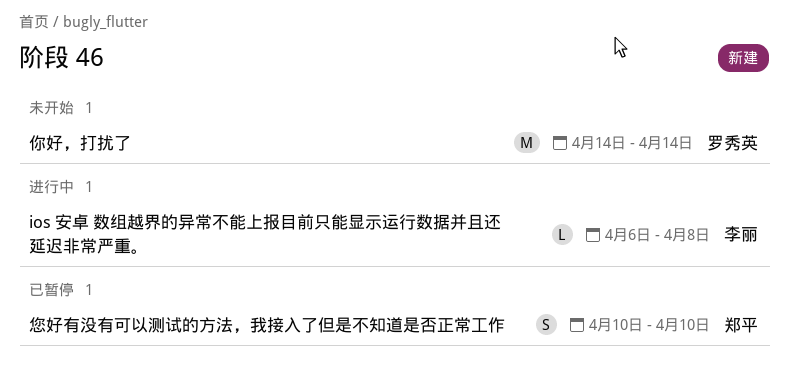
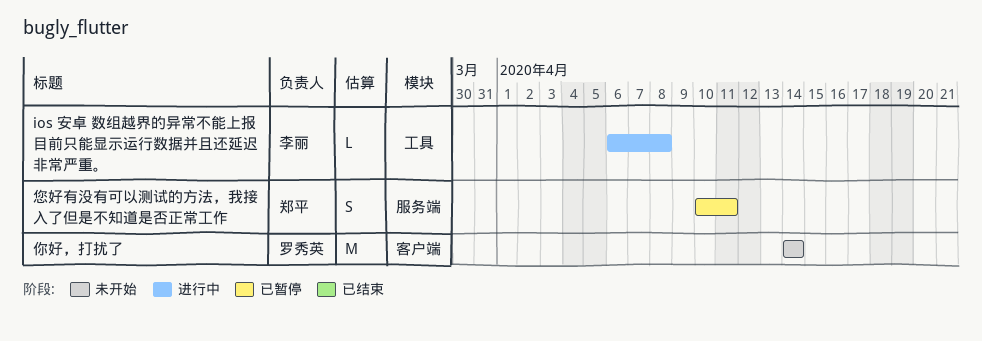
您好有没有可以测试的方法，我接入了但是不知道是否正常工作, due: Apr 10 -> Apr 11

